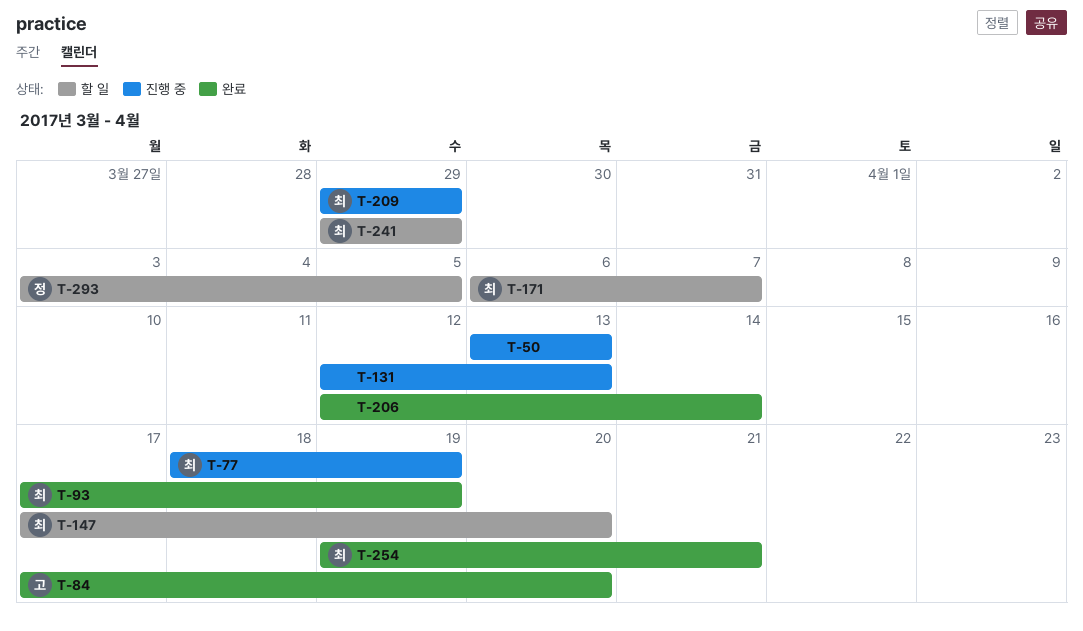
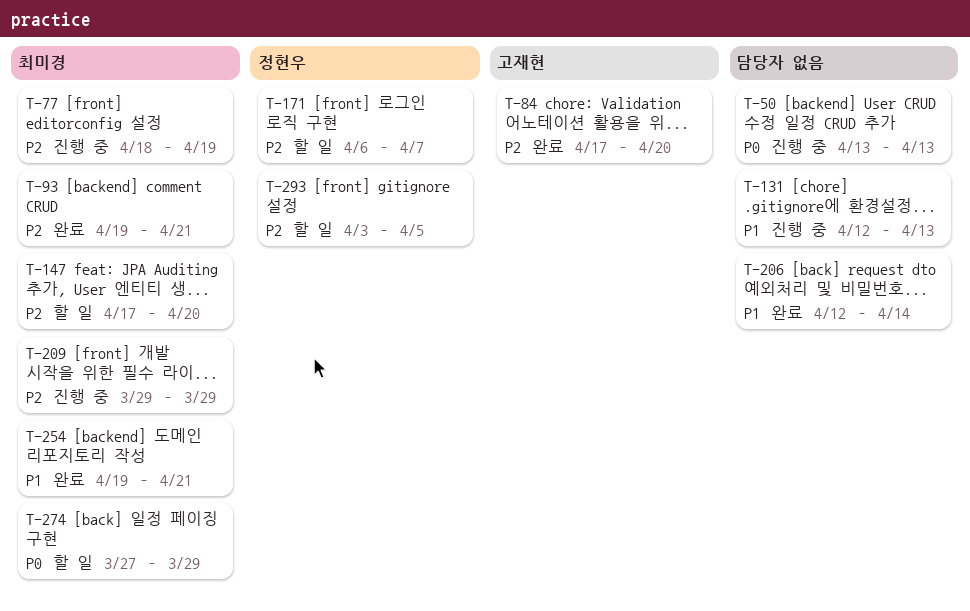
T-93, start: Apr 17 -> Apr 19
T-93, due: Apr 19 -> Apr 21
T-171, owner: 최미경 -> 정현우
T-241: present -> none
T-274: none -> present

